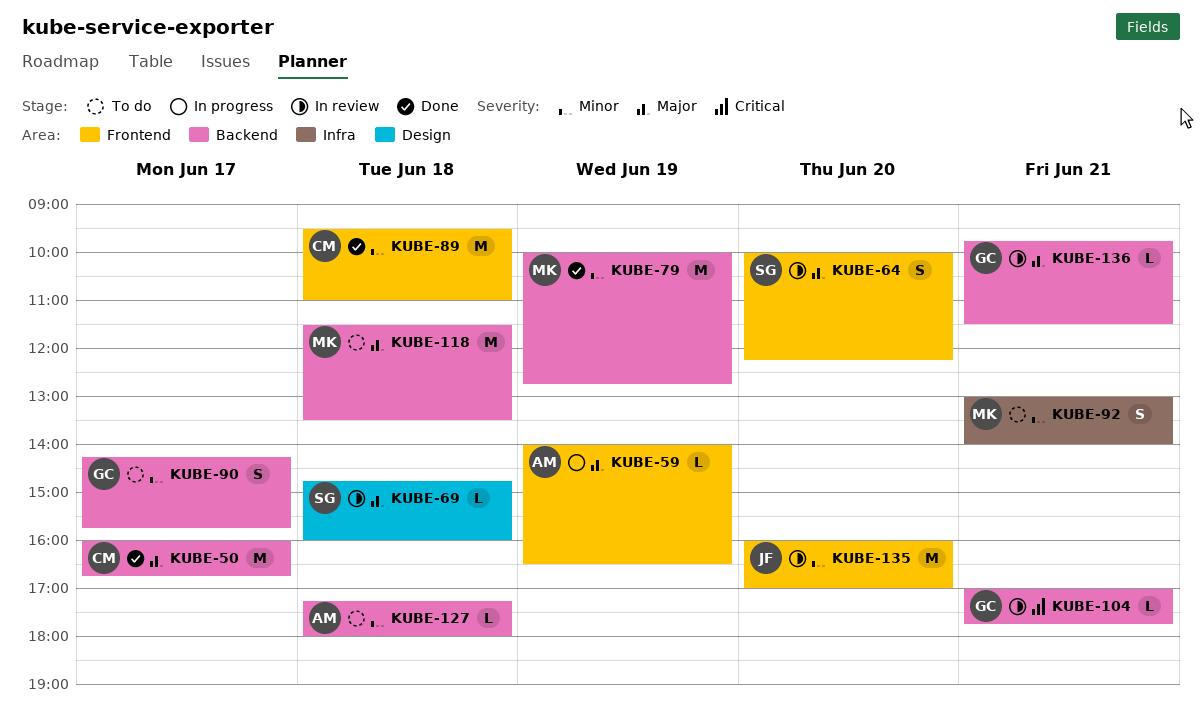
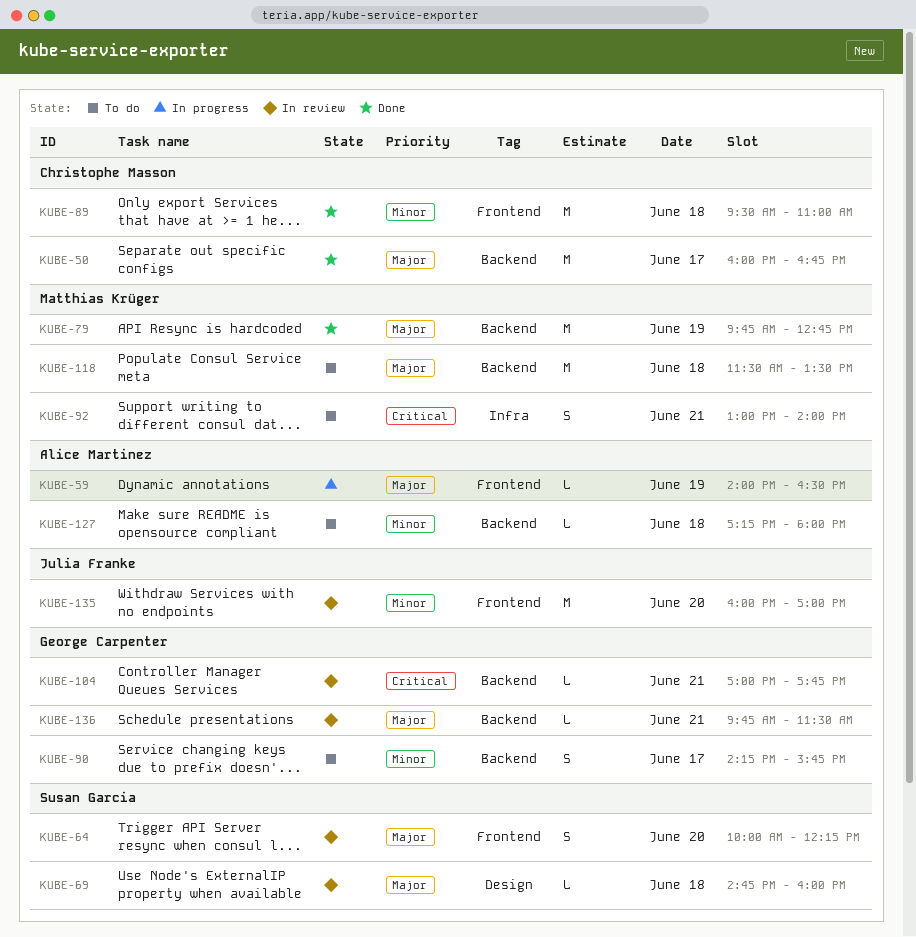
KUBE-79, priority: Minor -> Major
KUBE-79, begins: 10:00 -> 09:45
KUBE-92, priority: Minor -> Critical

